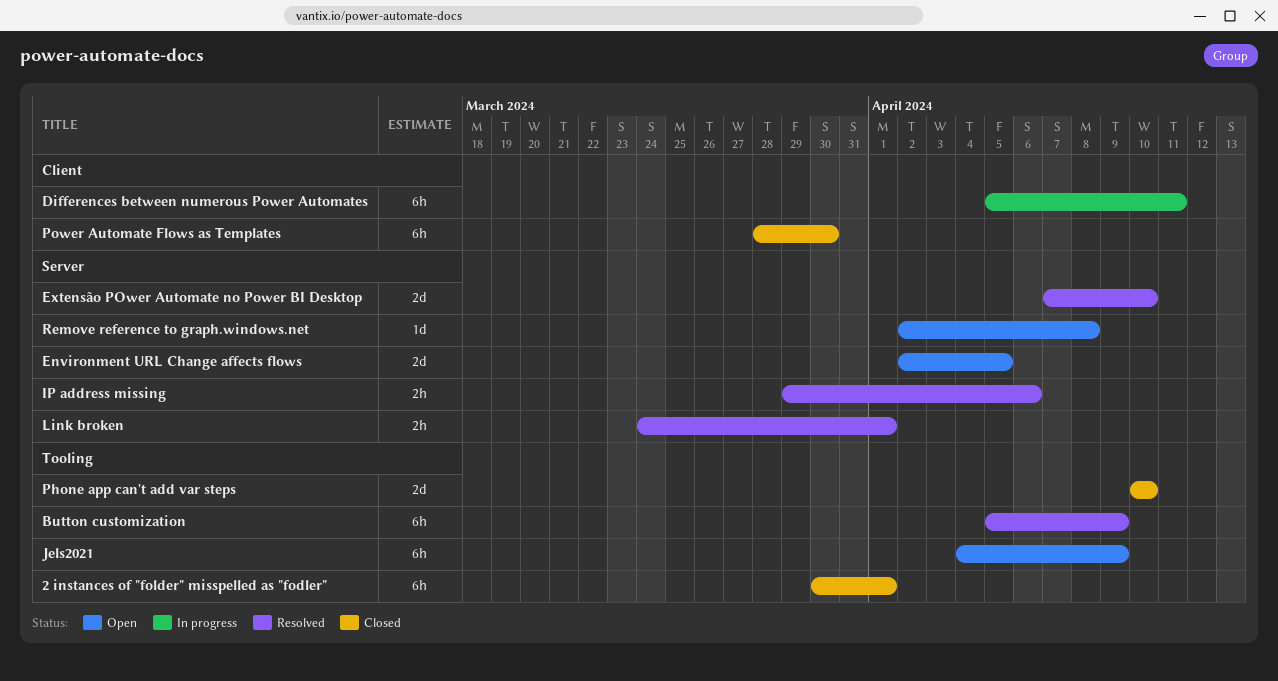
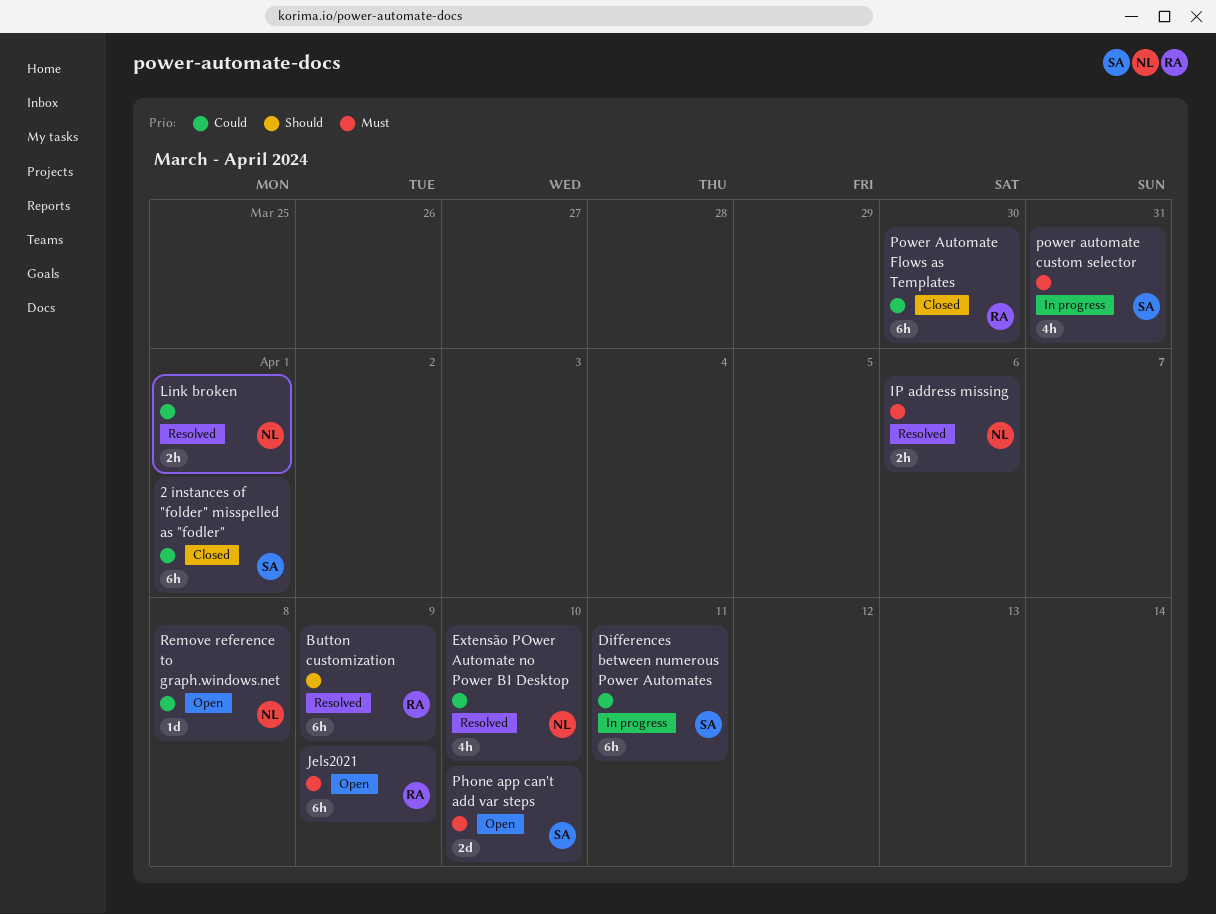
Environment URL Change affects flows: present -> none
Extensão POwer Automate no Power BI Desktop, estimate: 2d -> 4h
Phone app can't add var steps, status: Closed -> Open
power automate custom selector: none -> present

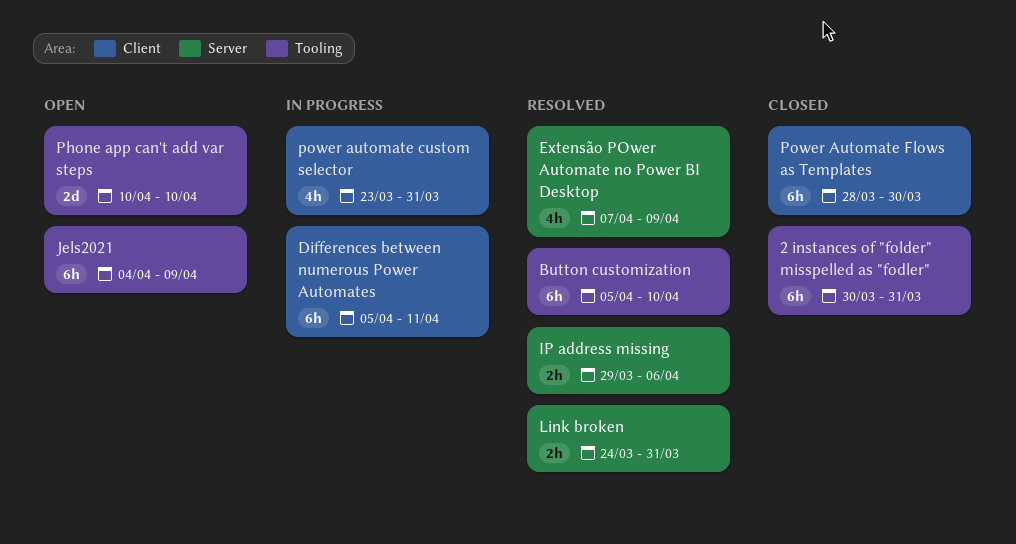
2 instances of "folder" misspelled as "fodler", due: Apr 1 -> Mar 31
Button customization, due: Apr 9 -> Apr 10
Extensão POwer Automate no Power BI Desktop, due: Apr 10 -> Apr 9
Link broken, due: Apr 1 -> Mar 31
Remove reference to graph.windows.net: present -> none

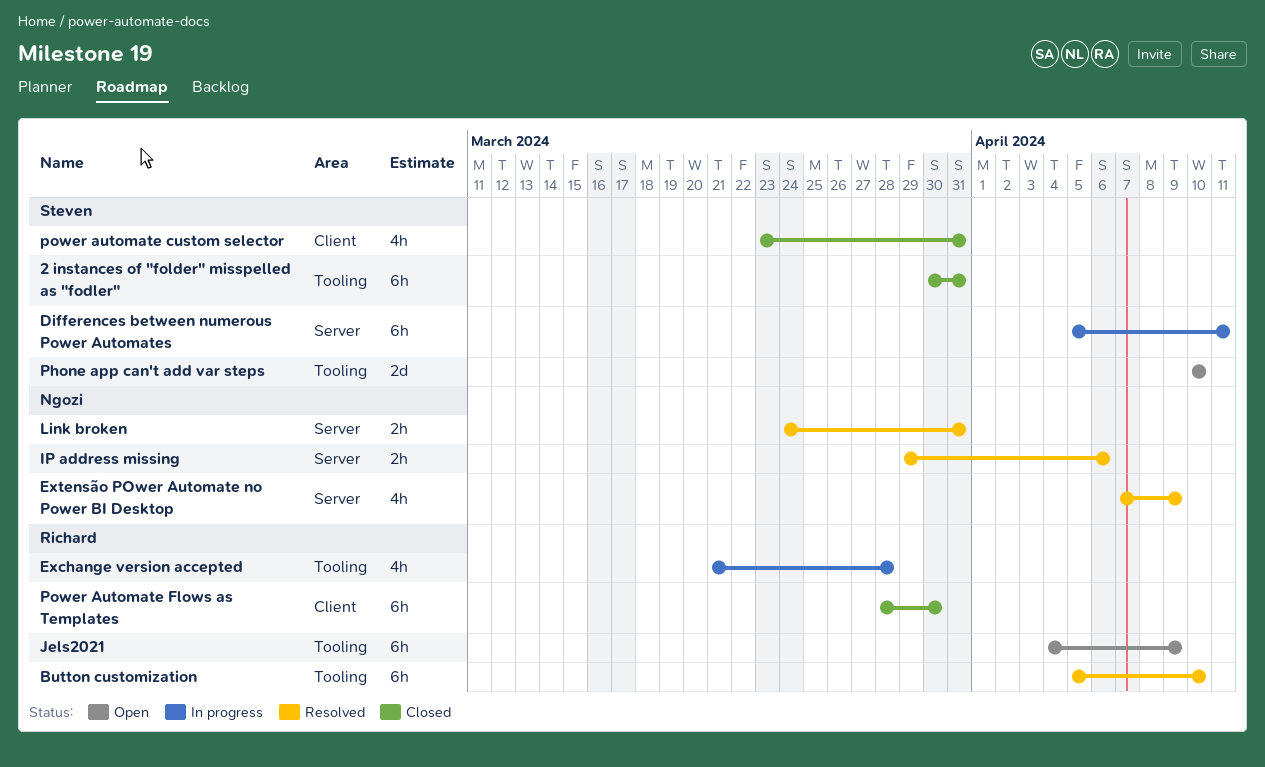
Differences between numerous Power Automates, label: Client -> Server
Exchange version accepted: none -> present
power automate custom selector, status: In progress -> Closed

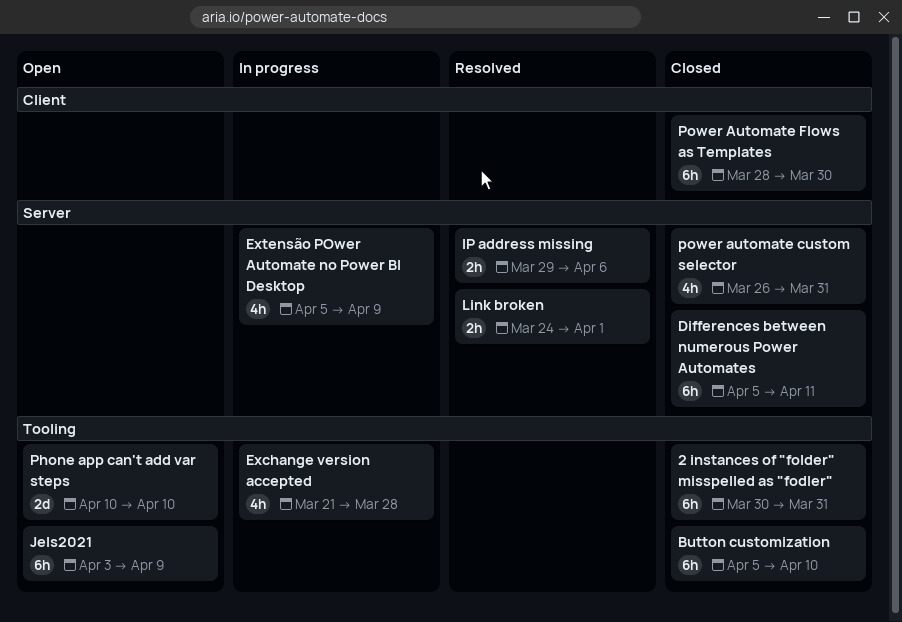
Button customization, status: Resolved -> Closed
Differences between numerous Power Automates, status: In progress -> Closed
Extensão POwer Automate no Power BI Desktop, status: Resolved -> In progress
Extensão POwer Automate no Power BI Desktop, start: Apr 7 -> Apr 5
Jels2021, start: Apr 4 -> Apr 3
Link broken, due: Mar 31 -> Apr 1
power automate custom selector, label: Client -> Server
power automate custom selector, start: Mar 23 -> Mar 26

